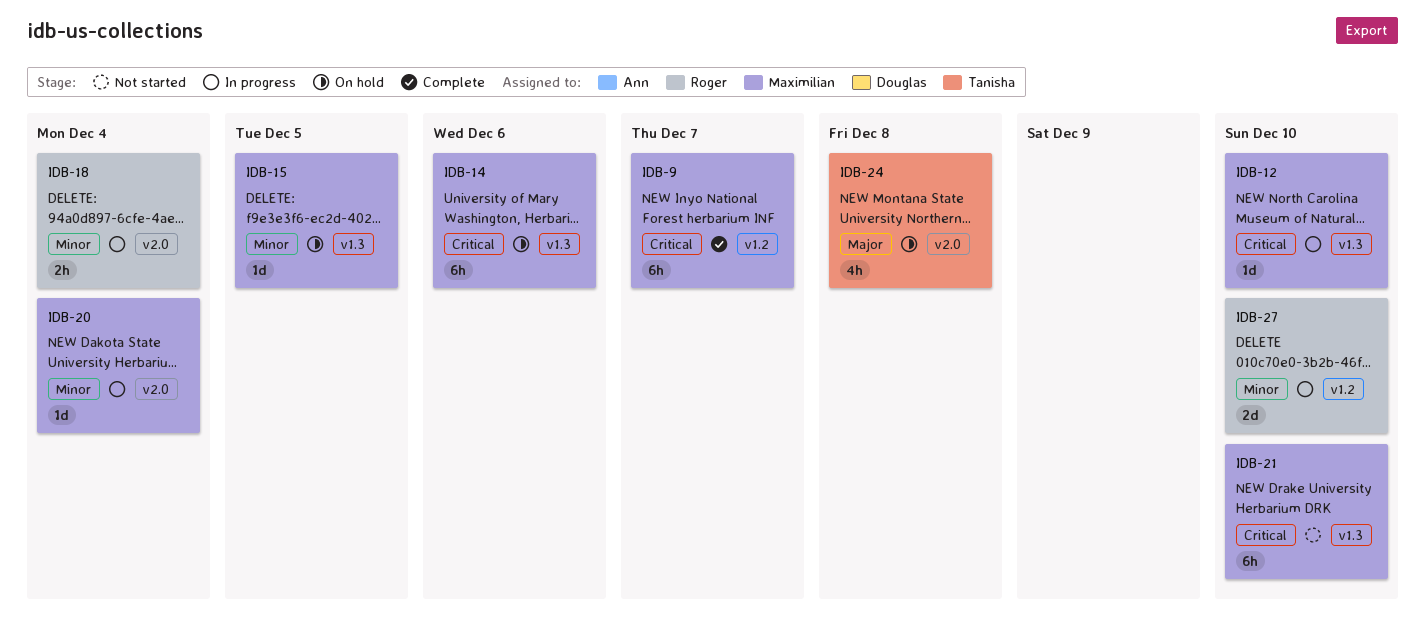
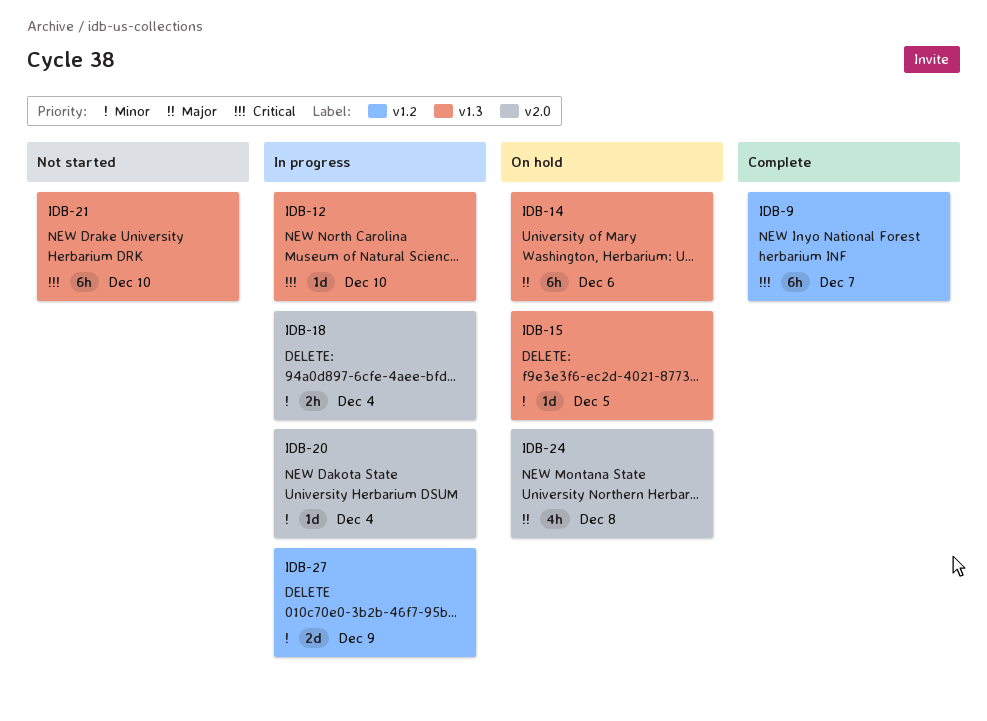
IDB-14, priority: Critical -> Major
IDB-27, due: Dec 10 -> Dec 9

